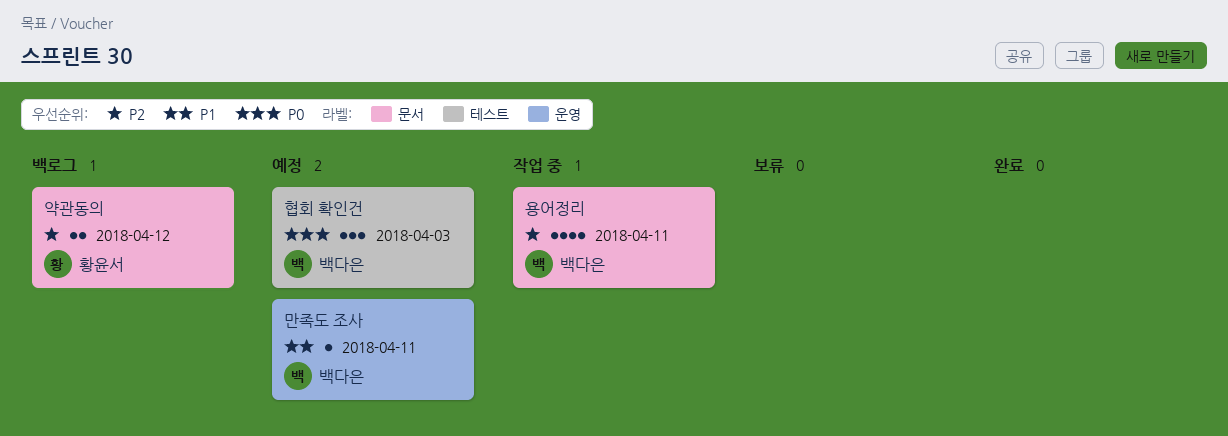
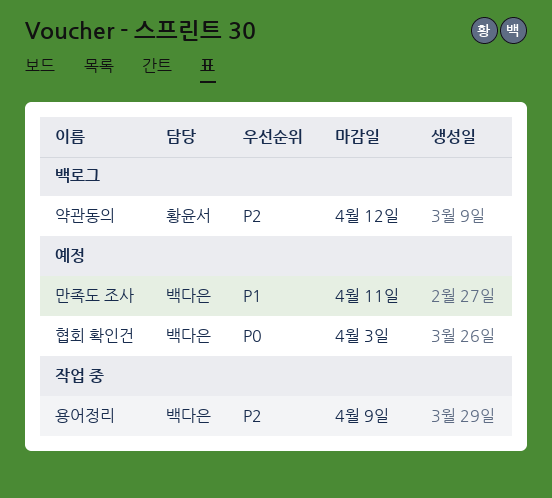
용어정리, due: Apr 11 -> Apr 9

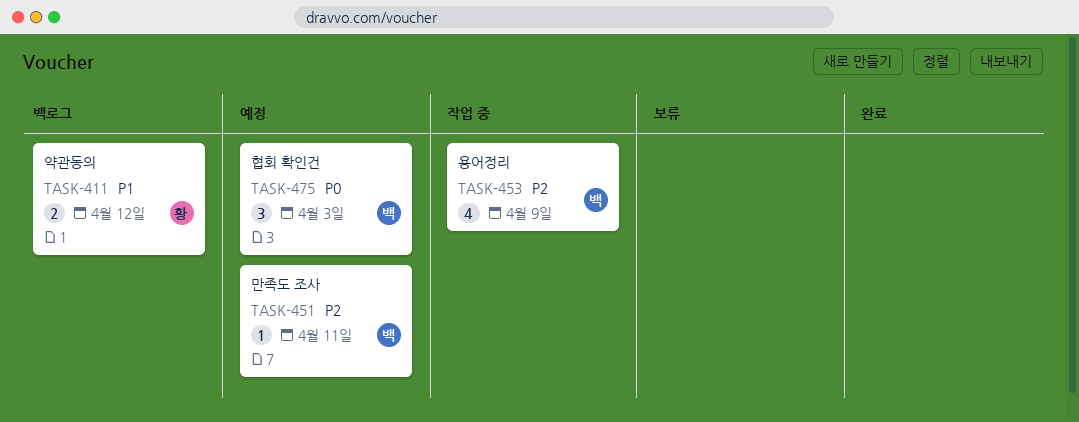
만족도 조사, priority: P1 -> P2
약관동의, priority: P2 -> P1

